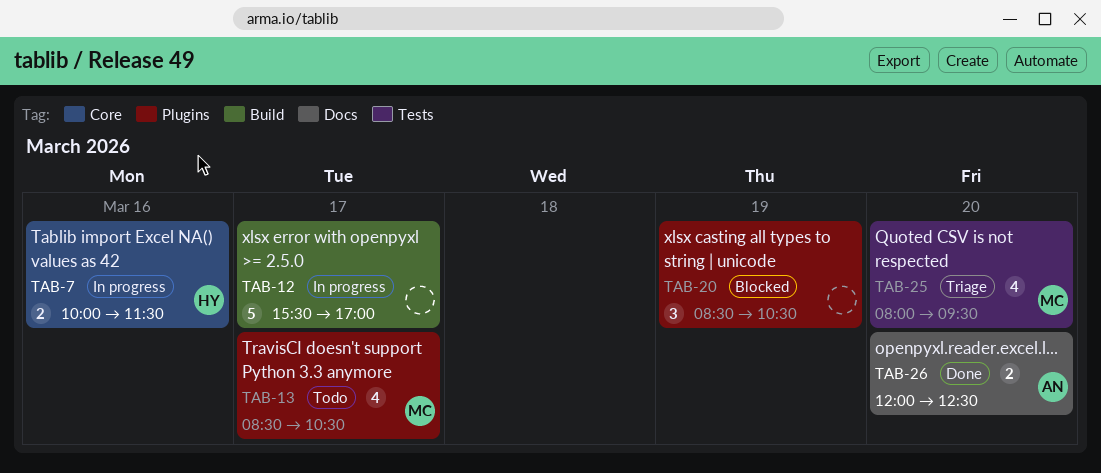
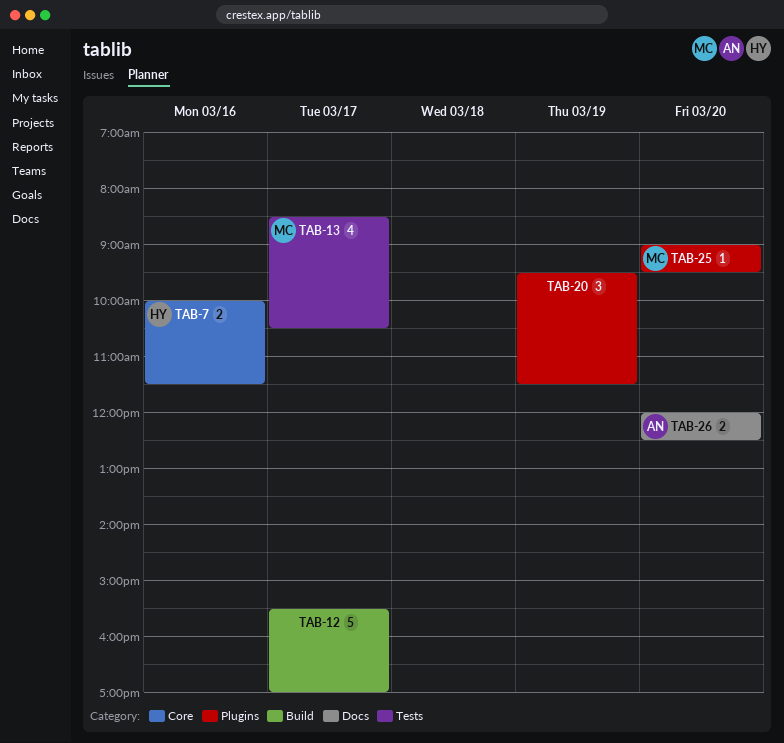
TAB-13, label: Plugins -> Tests
TAB-20, begins: 08:30 -> 09:30
TAB-20, ends: 10:30 -> 11:30
TAB-25, label: Tests -> Plugins
TAB-25, estimate: 4 -> 1
TAB-25, begins: 08:00 -> 09:00

